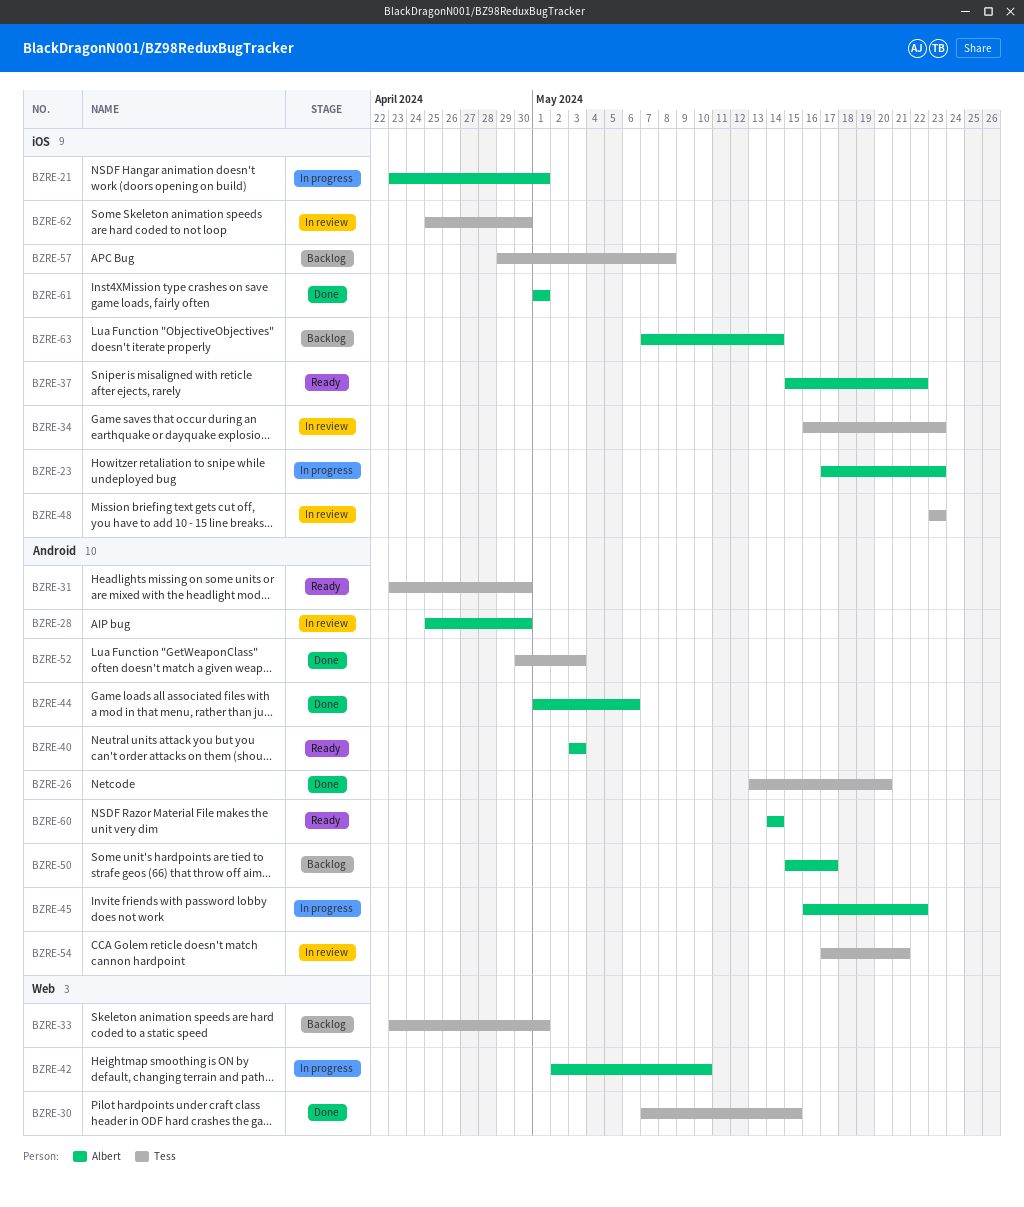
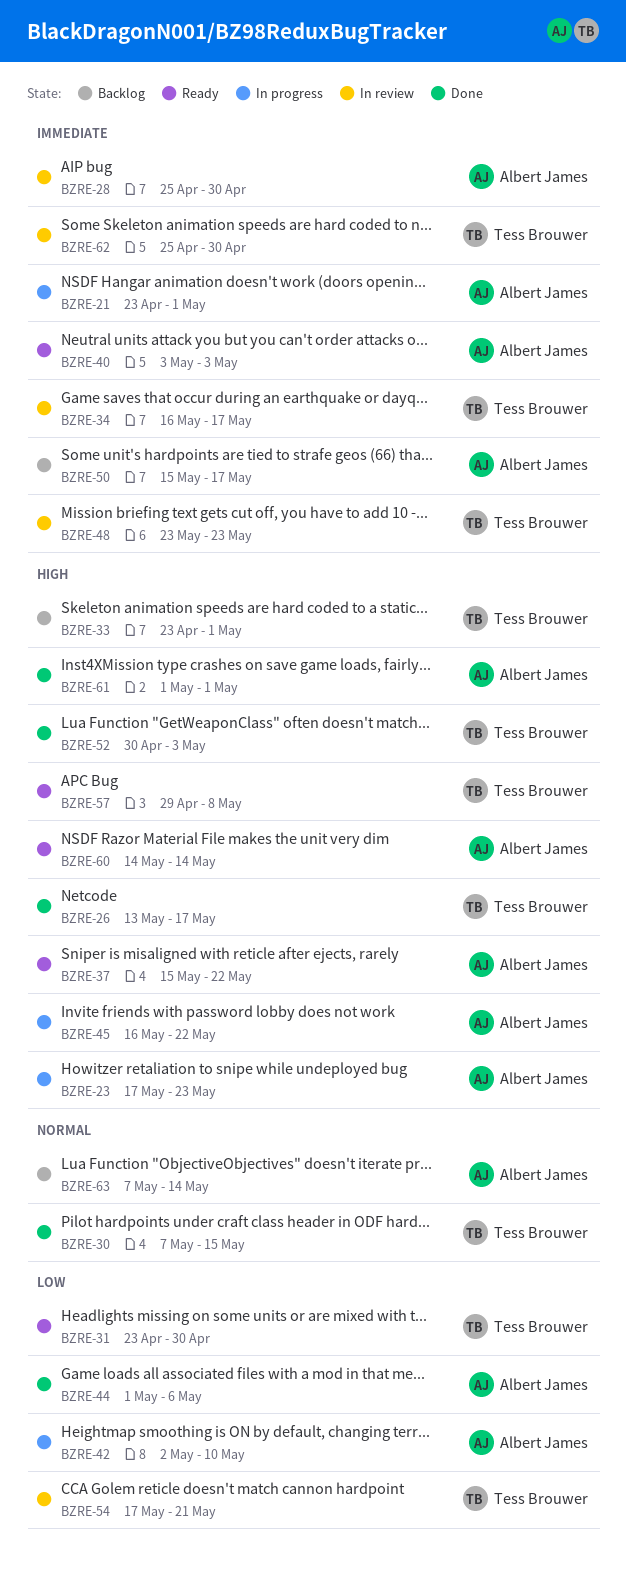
BZRE-26, due: May 20 -> May 17
BZRE-34, due: May 23 -> May 17
BZRE-57, status: Backlog -> Ready

